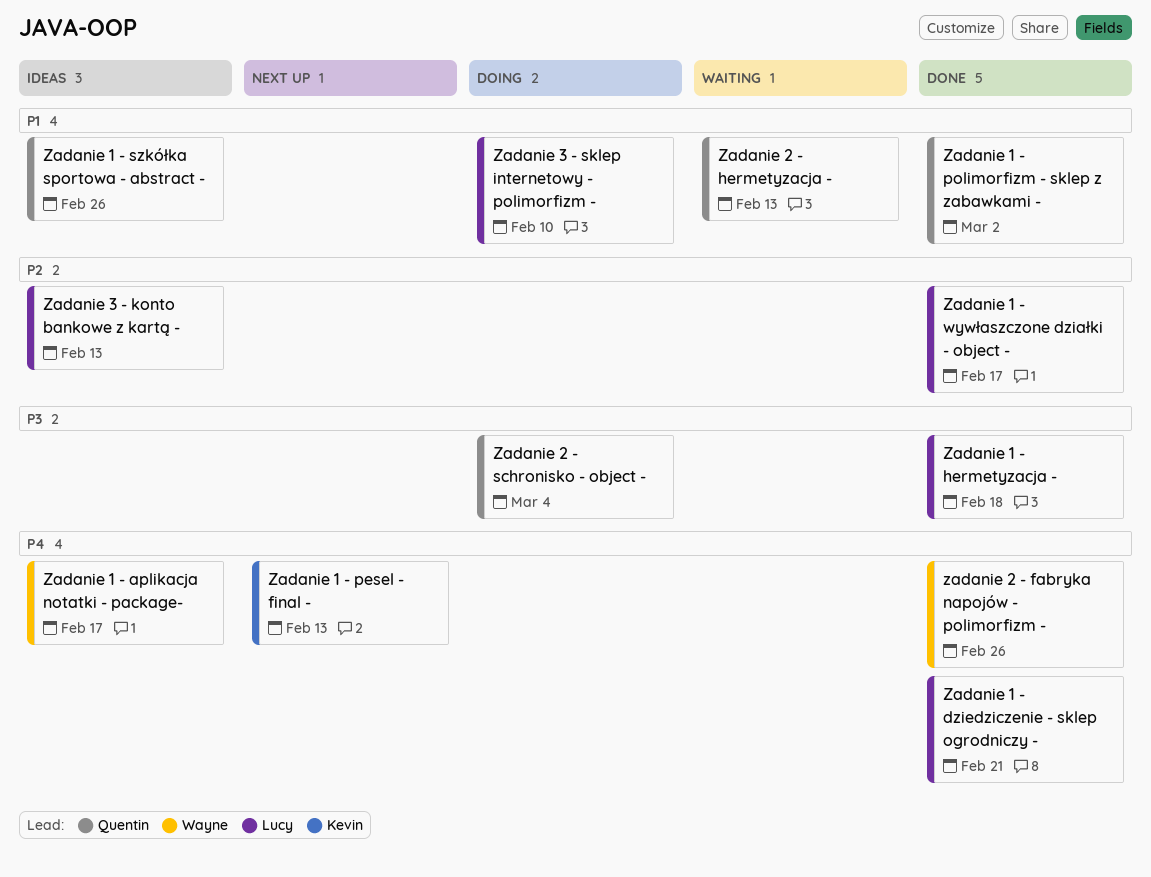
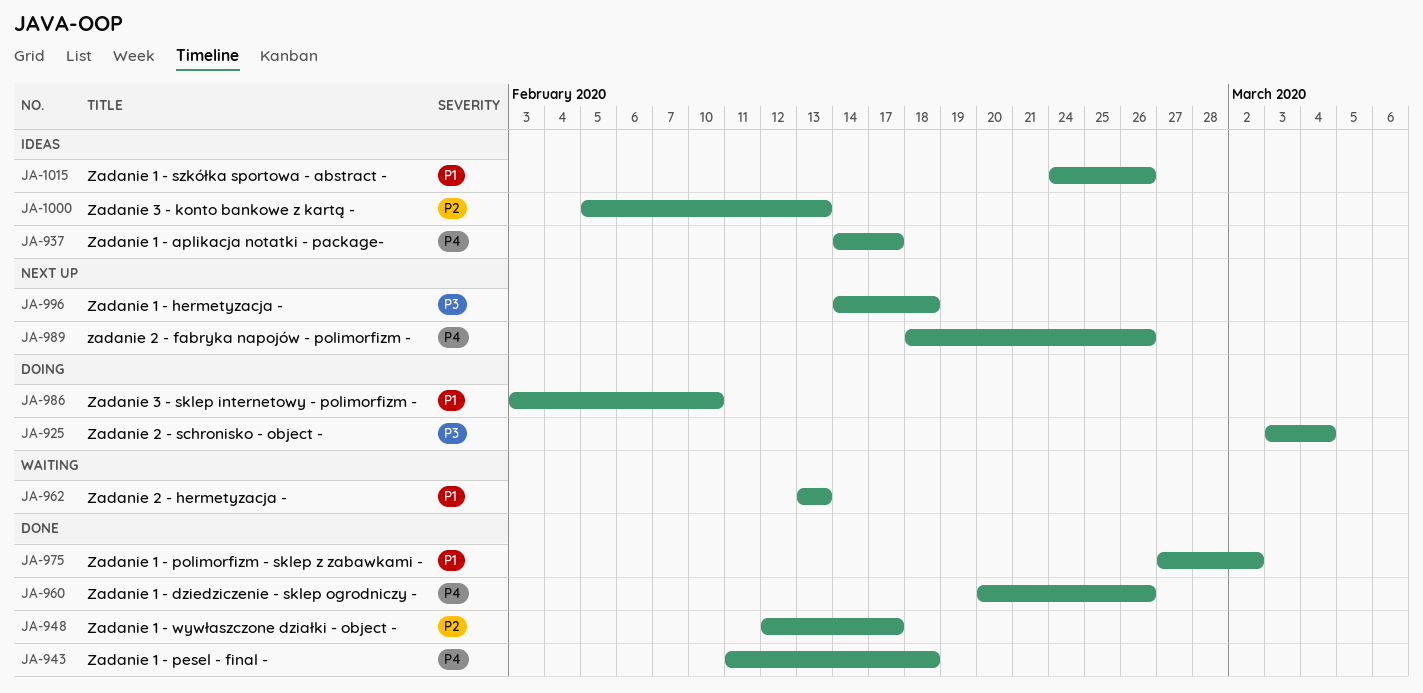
Zadanie 1 - dziedziczenie - sklep ogrodniczy -, due: Feb 21 -> Feb 26
Zadanie 1 - hermetyzacja -, status: Done -> Next up
Zadanie 1 - pesel - final -, status: Next up -> Done
Zadanie 1 - pesel - final -, due: Feb 13 -> Feb 18
zadanie 2 - fabryka napojów - polimorfizm -, status: Done -> Next up

